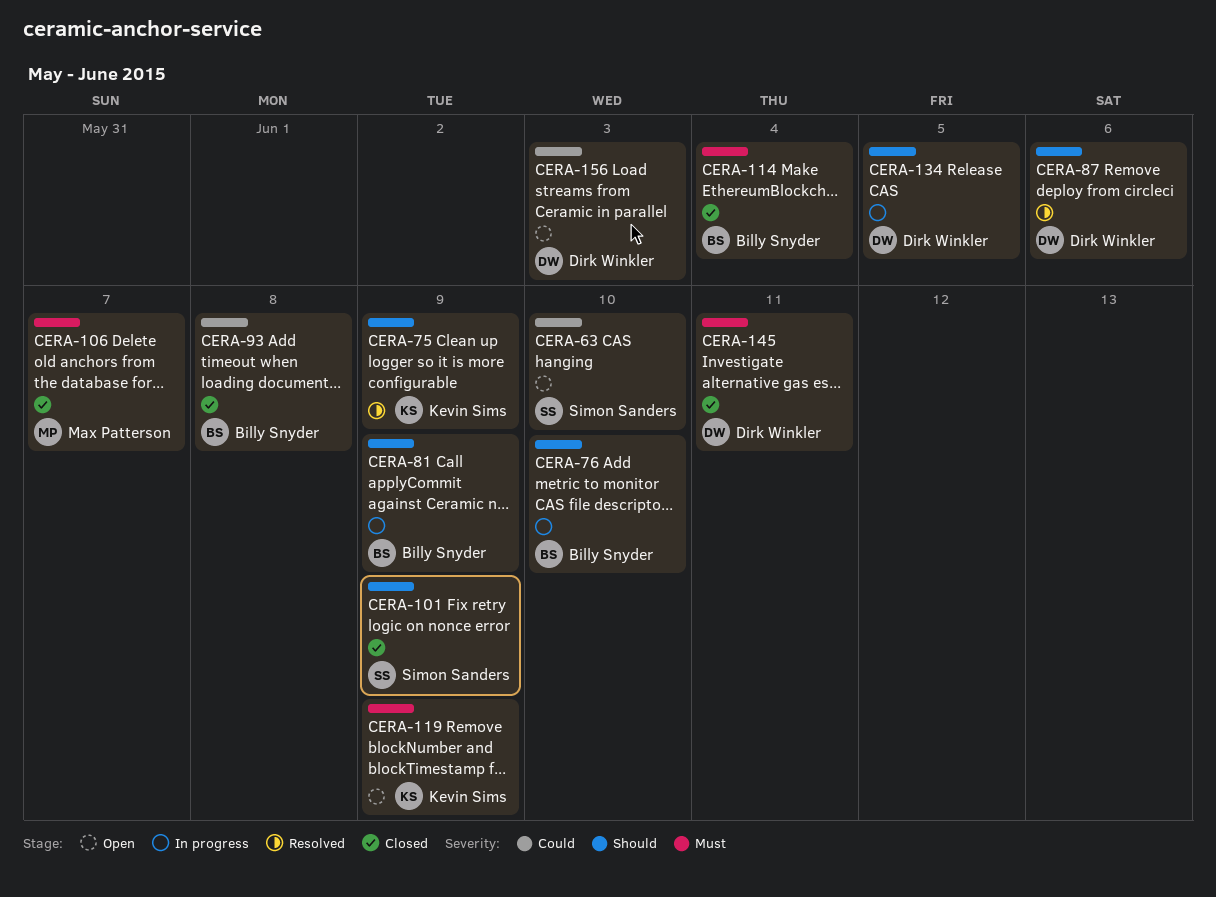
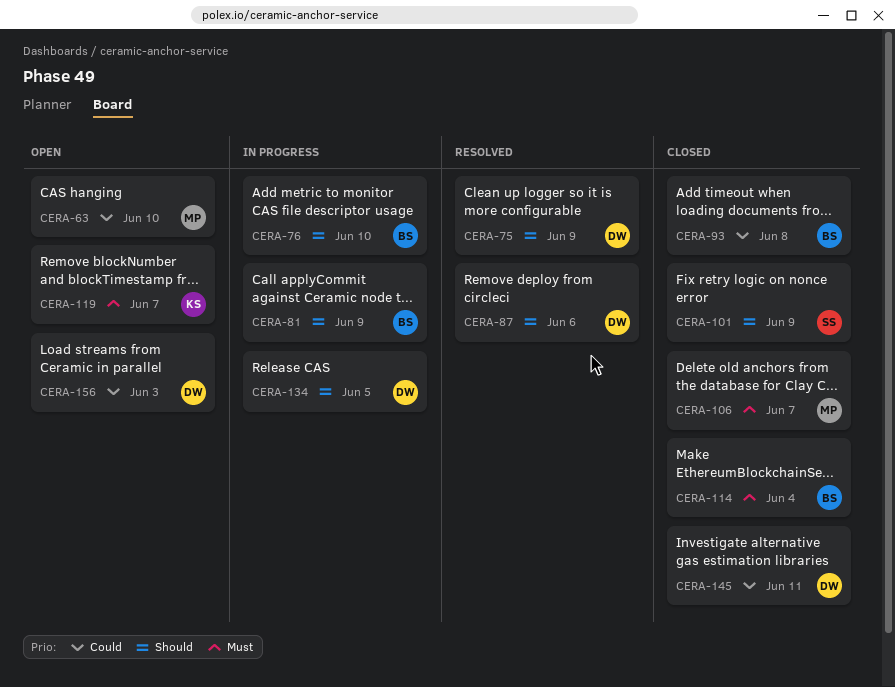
CERA-63, owner: Simon Sanders -> Max Patterson
CERA-75, owner: Kevin Sims -> Dirk Winkler
CERA-119, due: Jun 9 -> Jun 7
CERA-145, priority: Must -> Could

